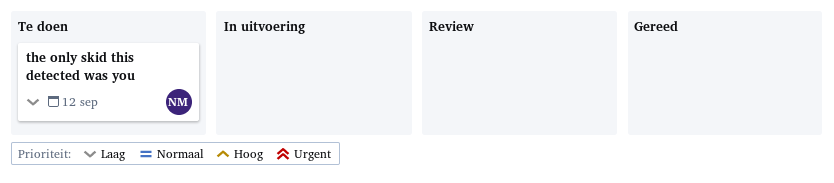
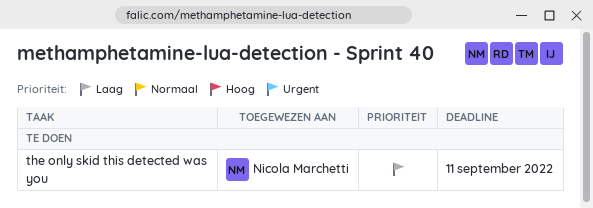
the only skid this detected was you, due: Sep 12 -> Sep 11

